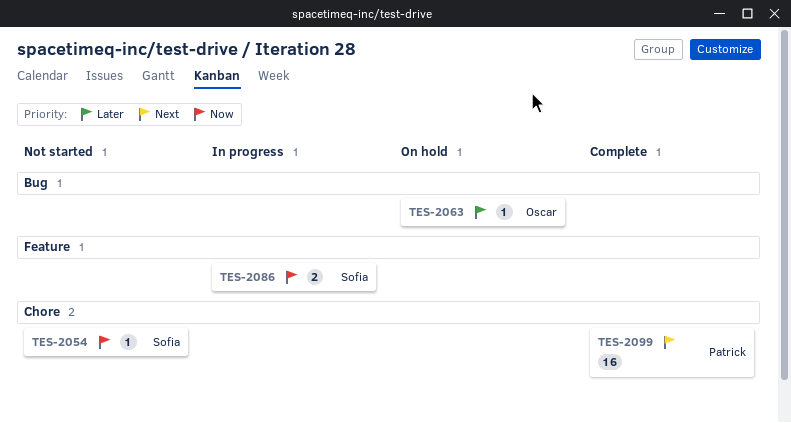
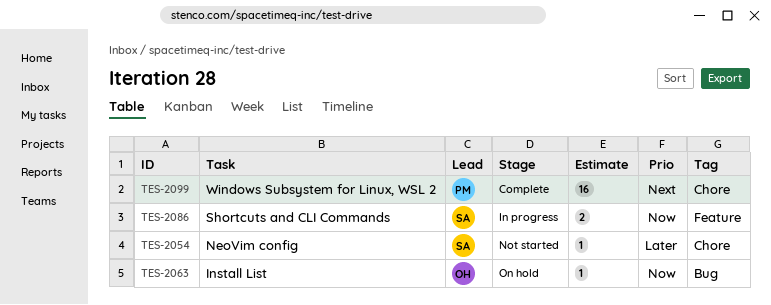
TES-2054, priority: Now -> Later
TES-2063, priority: Later -> Now

